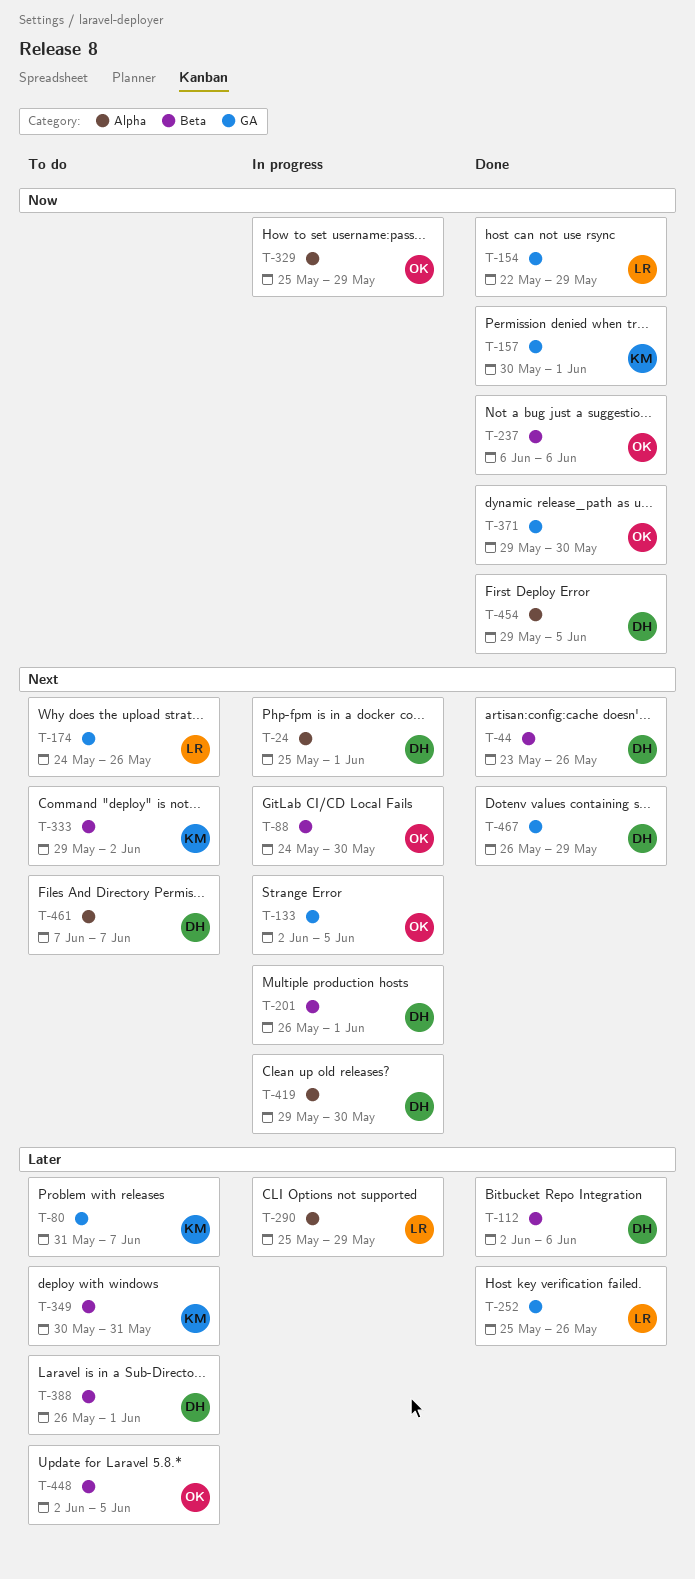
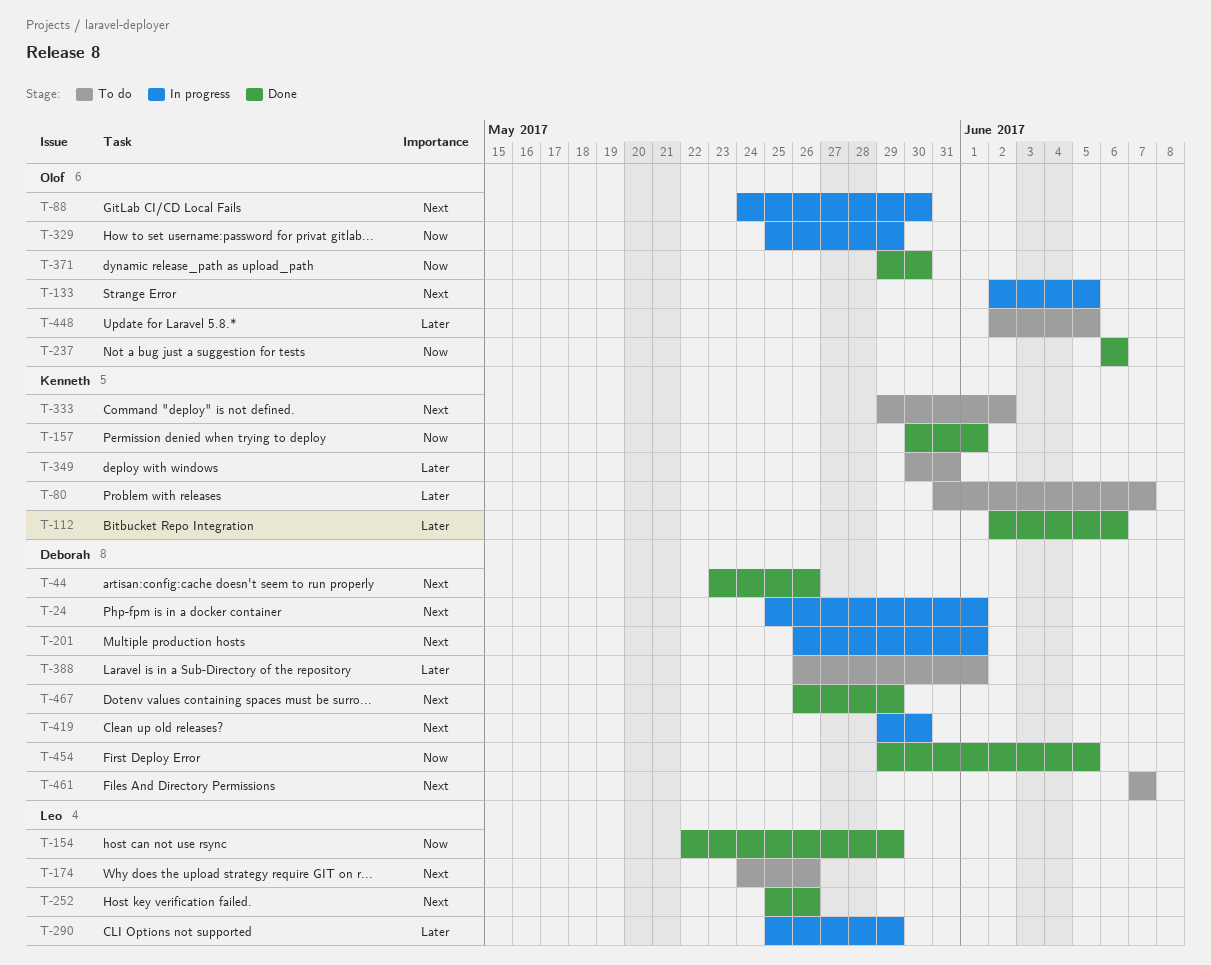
T-112, owner: Deborah -> Kenneth
T-252, priority: Later -> Next

